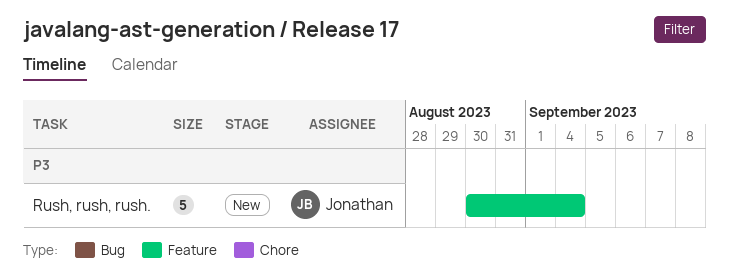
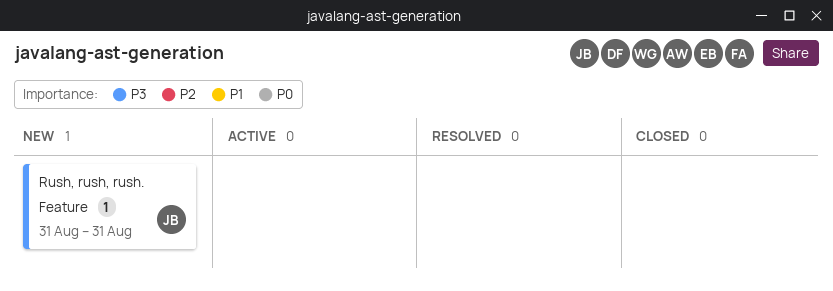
Rush, rush, rush., estimate: 5 -> 1
Rush, rush, rush., start: Aug 30 -> Aug 31
Rush, rush, rush., due: Sep 4 -> Aug 31

